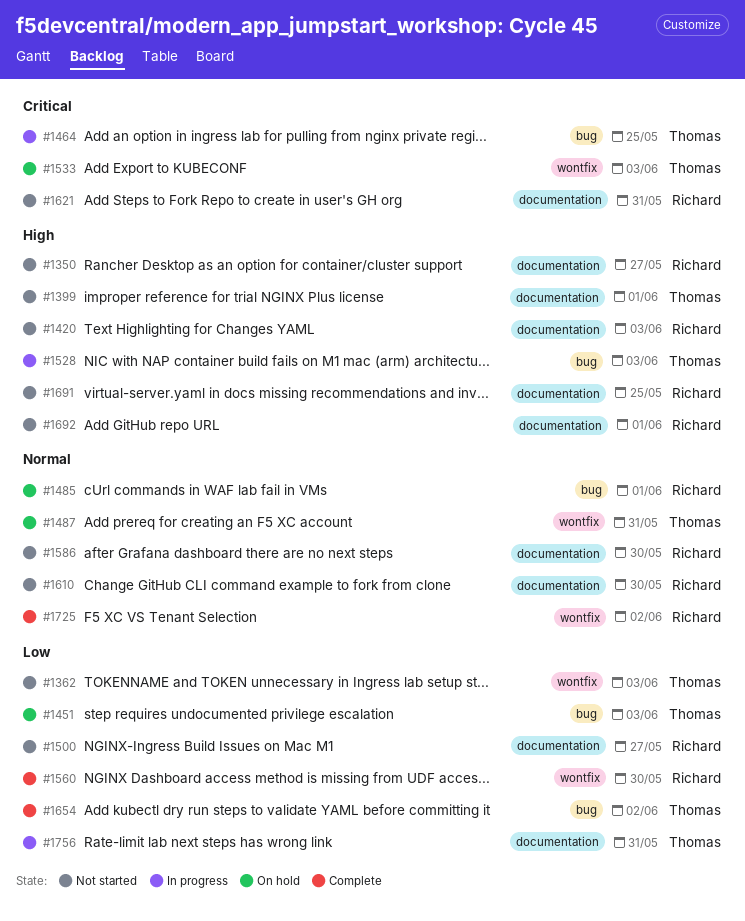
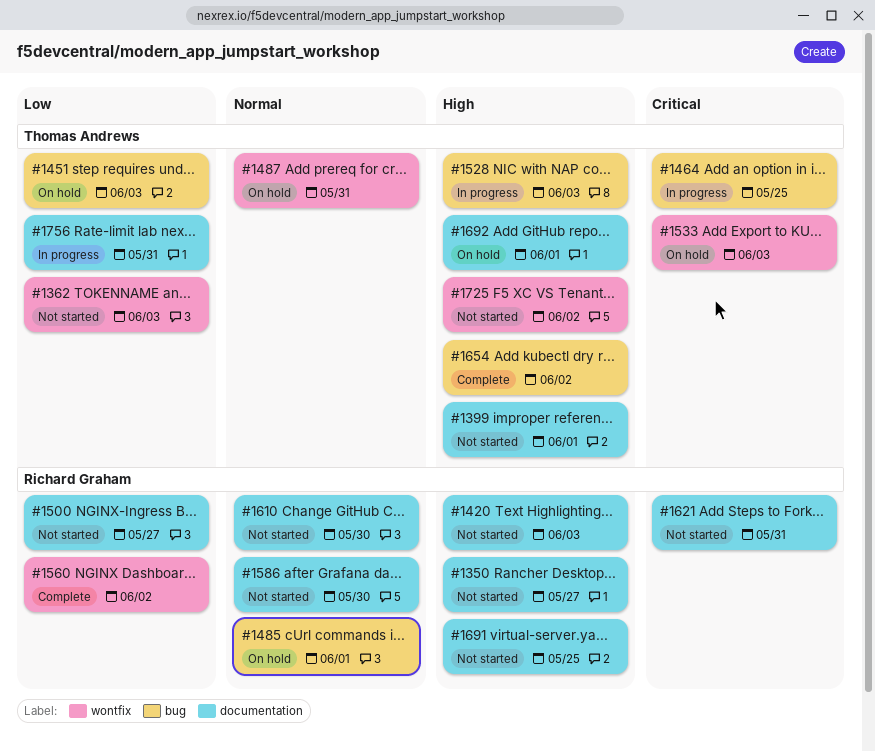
#1560, due: May 30 -> Jun 2
#1654, priority: Low -> High
#1692, status: Not started -> On hold
#1692, owner: Richard Graham -> Thomas Andrews
#1725, status: Complete -> Not started
#1725, owner: Richard Graham -> Thomas Andrews
#1725, priority: Normal -> High

